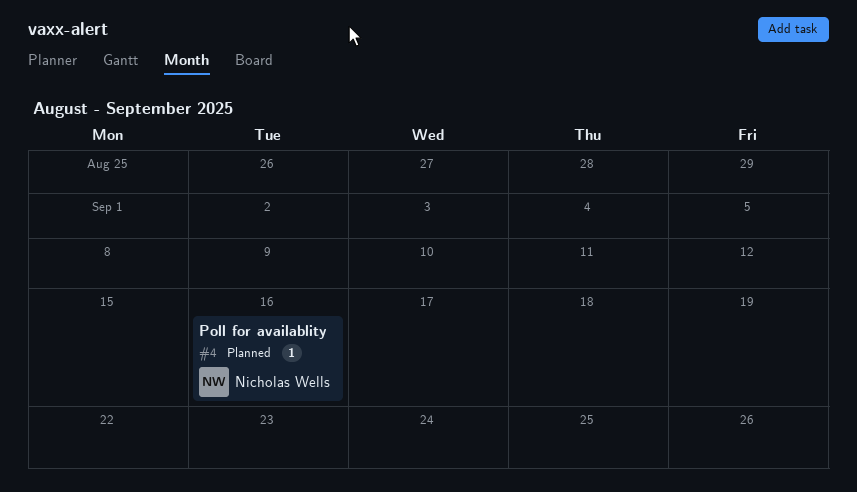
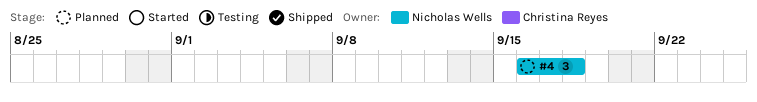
#4, estimate: 1 -> 3
#4, due: Sep 16 -> Sep 18

